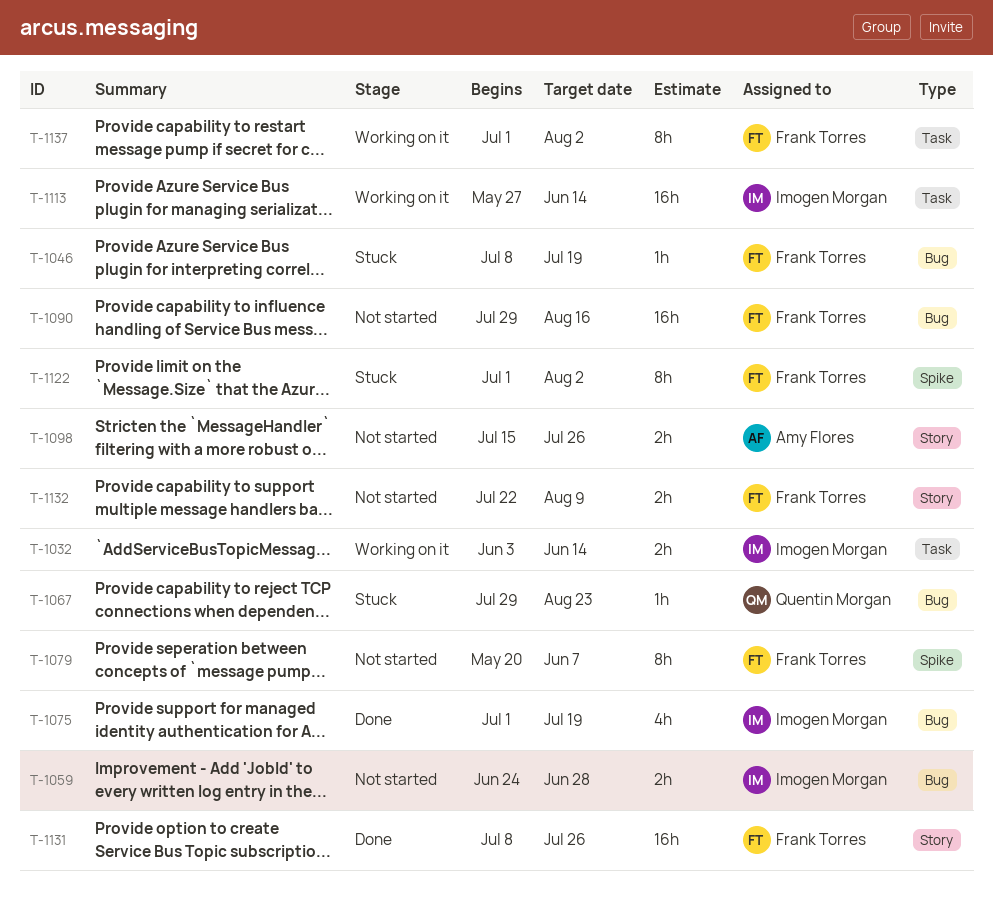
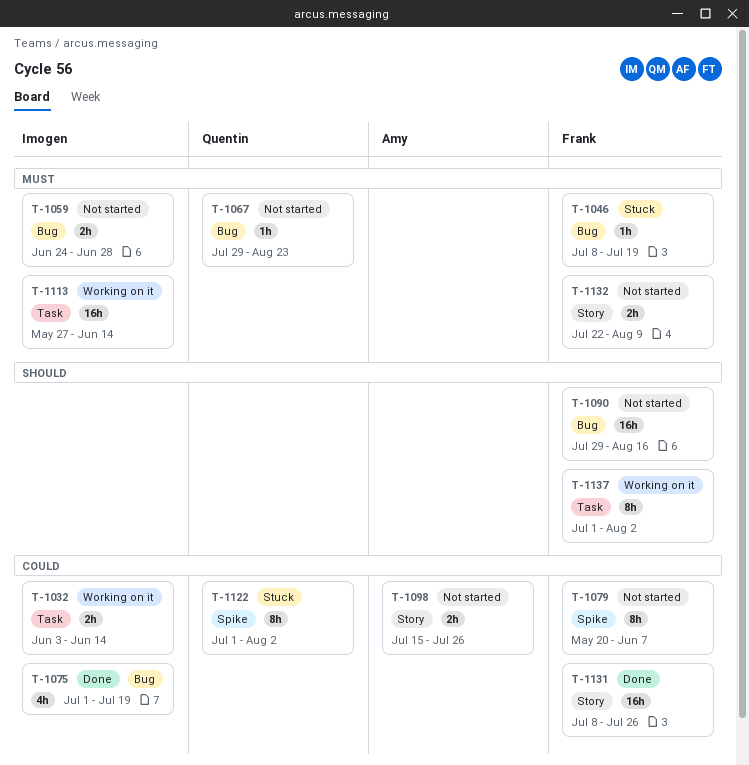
T-1067, status: Stuck -> Not started
T-1122, owner: Frank Torres -> Quentin Morgan

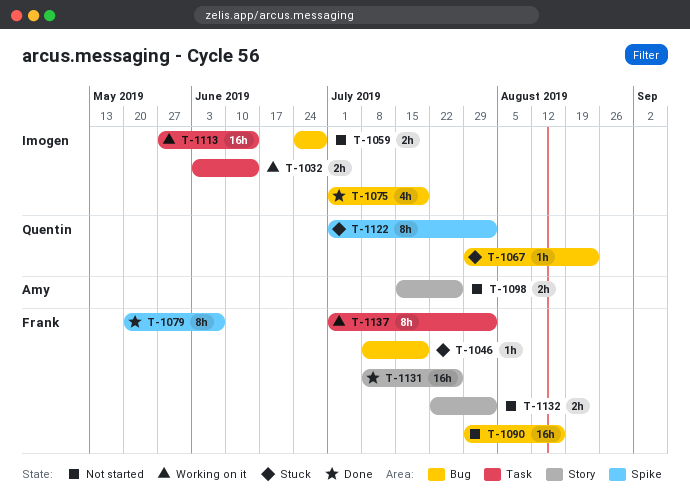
T-1067, status: Not started -> Stuck
T-1079, status: Not started -> Done
T-1132, due: Aug 9 -> Aug 2

